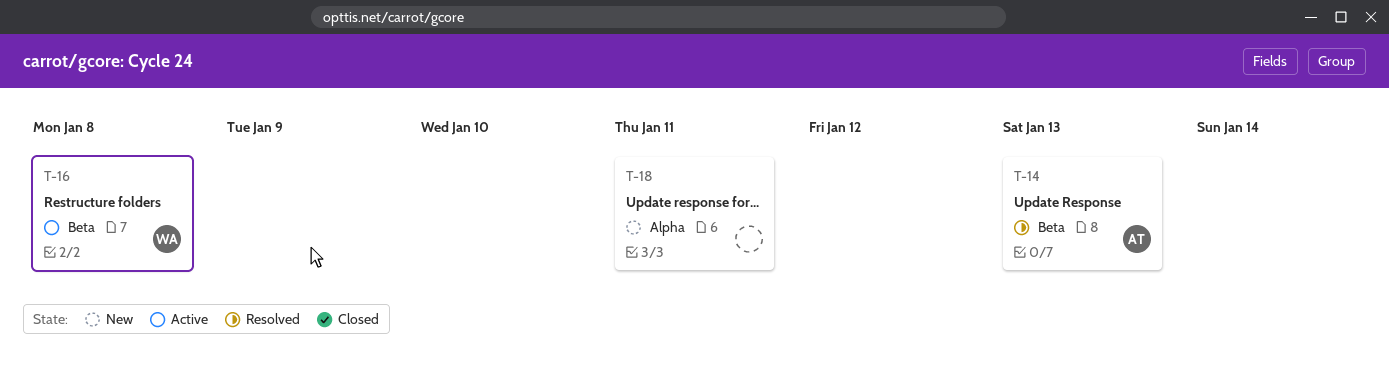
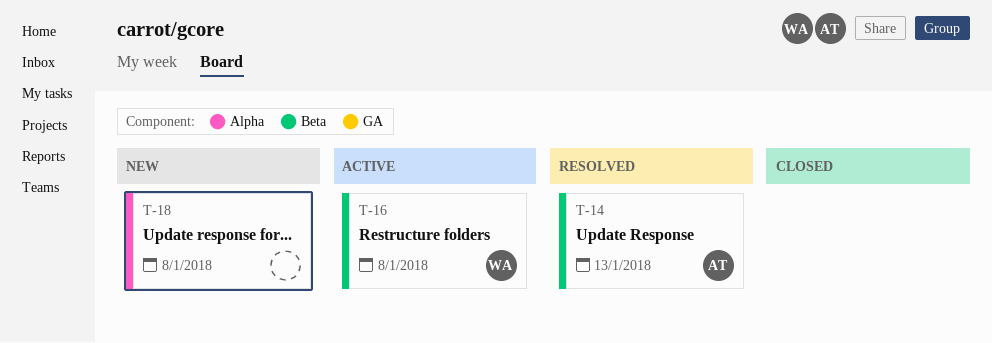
T-18, due: Jan 11 -> Jan 8

